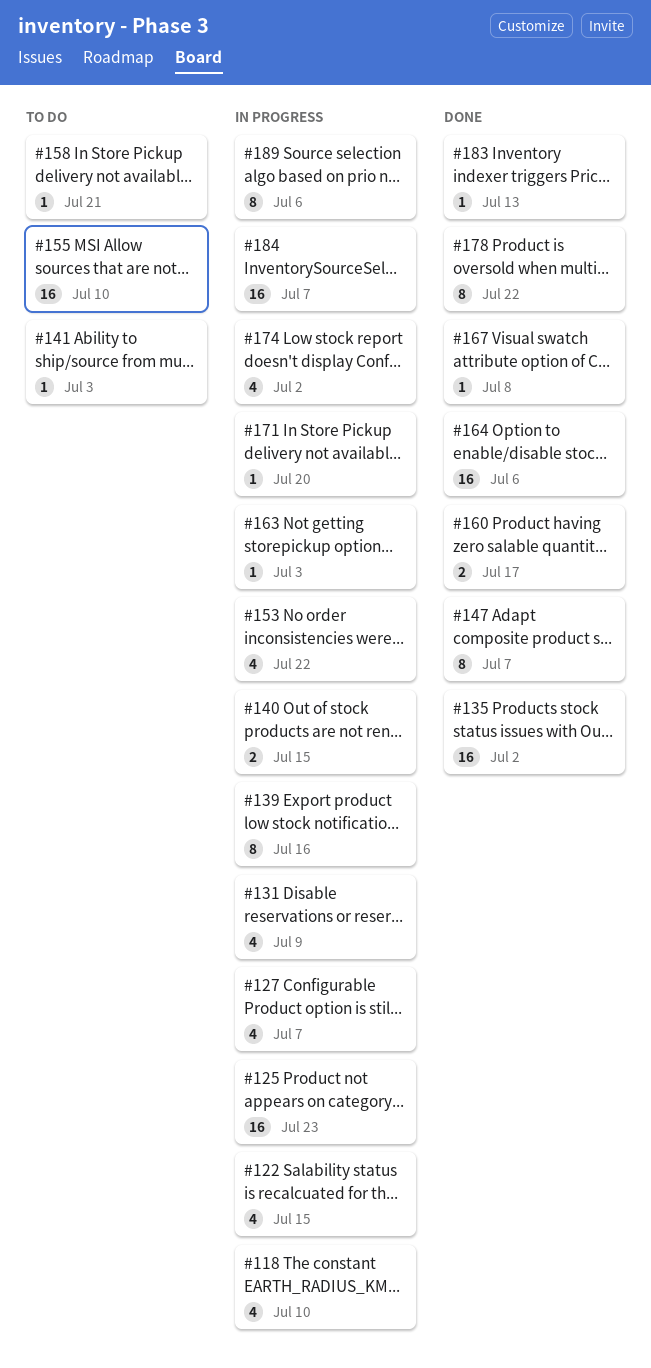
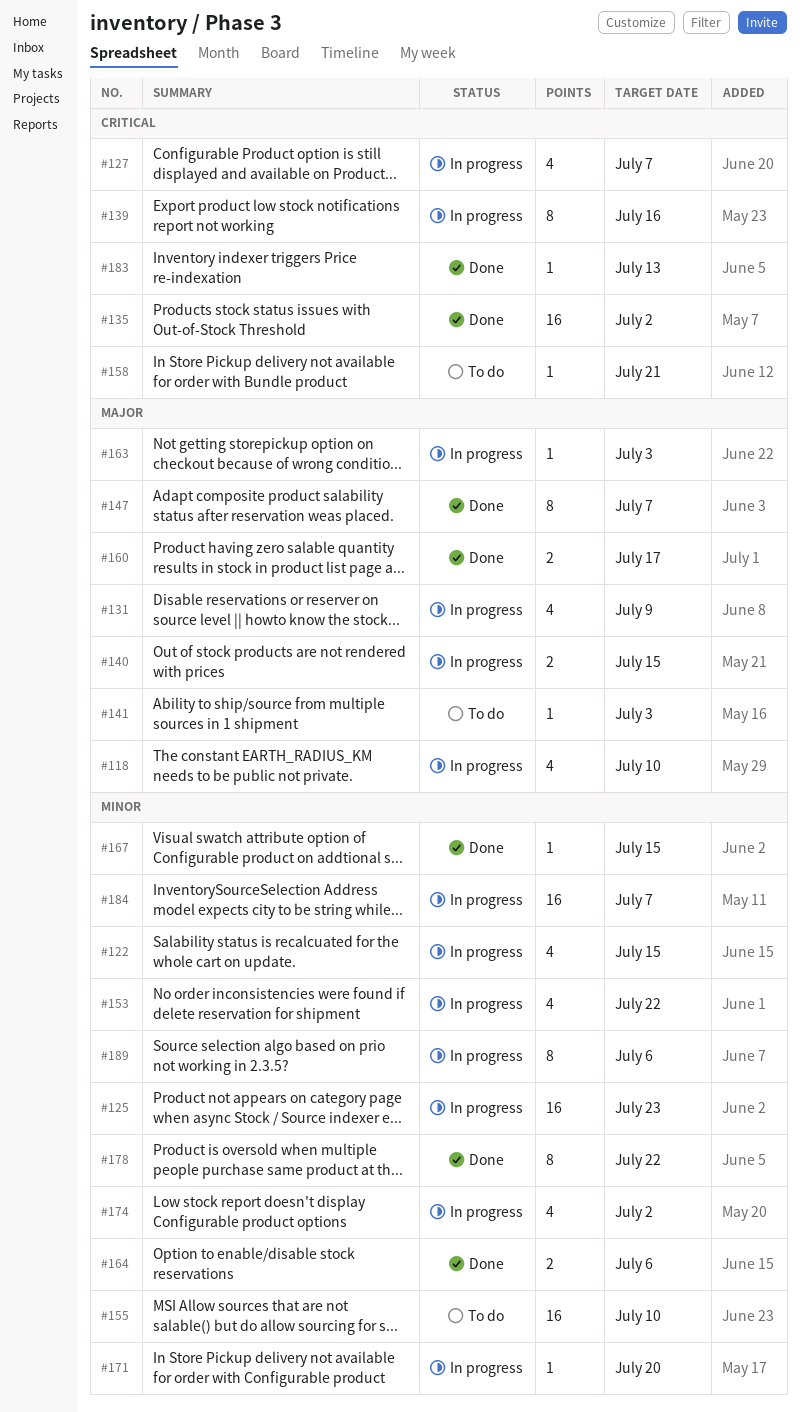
#164, estimate: 16 -> 2
#167, due: Jul 8 -> Jul 15

